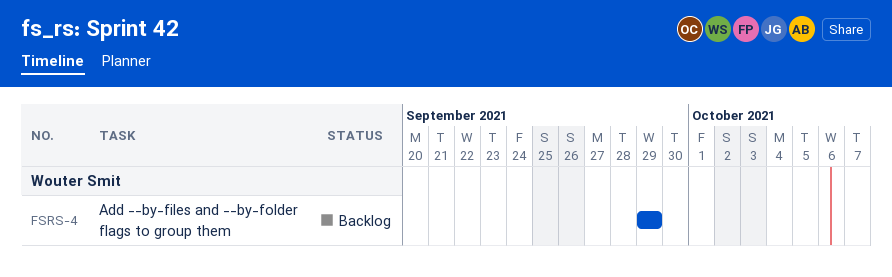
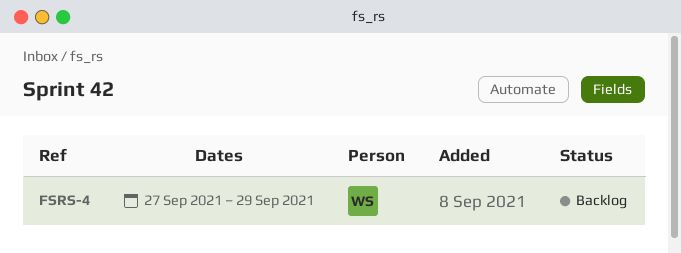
FSRS-4, start: Sep 29 -> Sep 27

